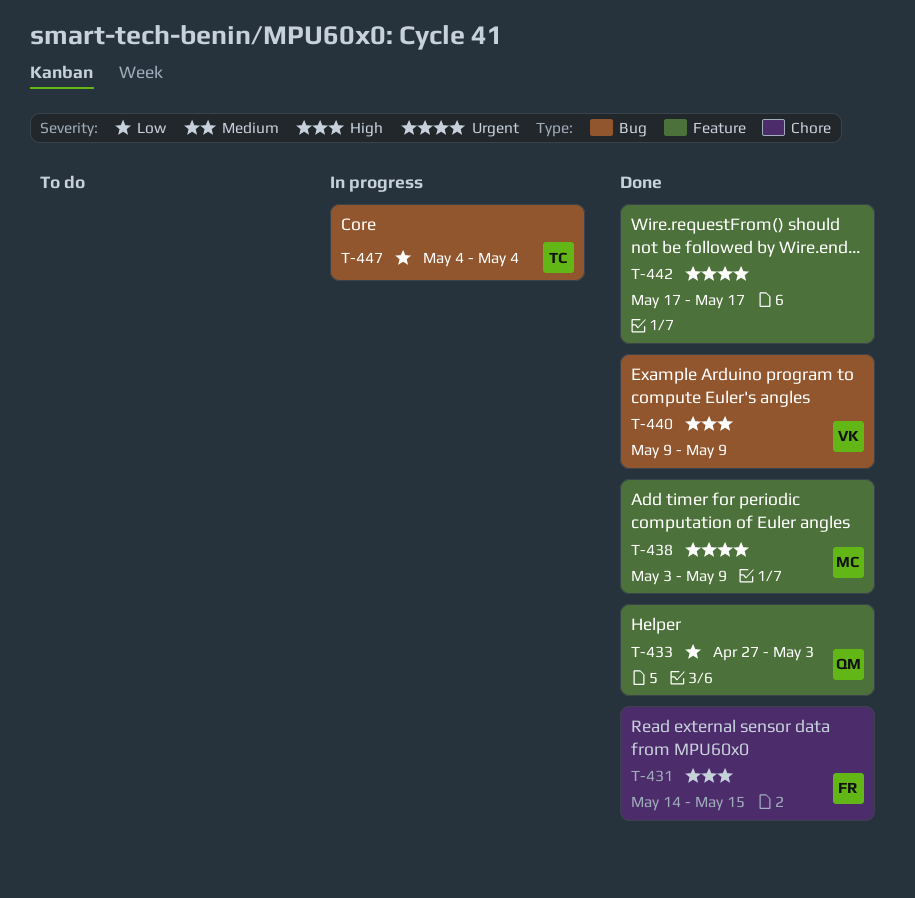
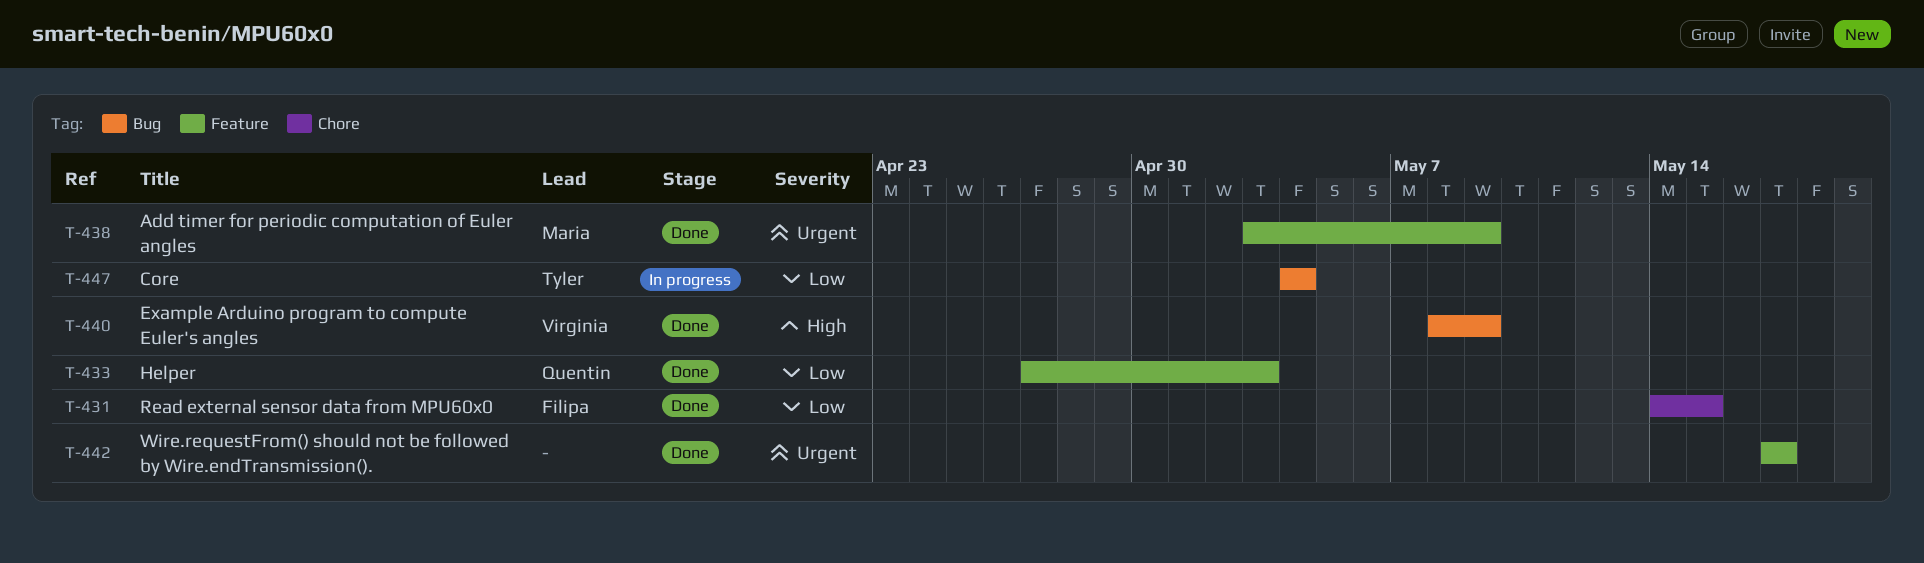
T-431, priority: High -> Low
T-440, start: May 9 -> May 8

